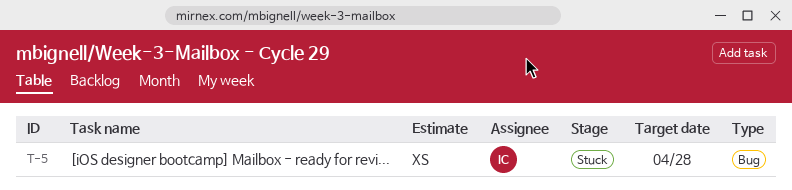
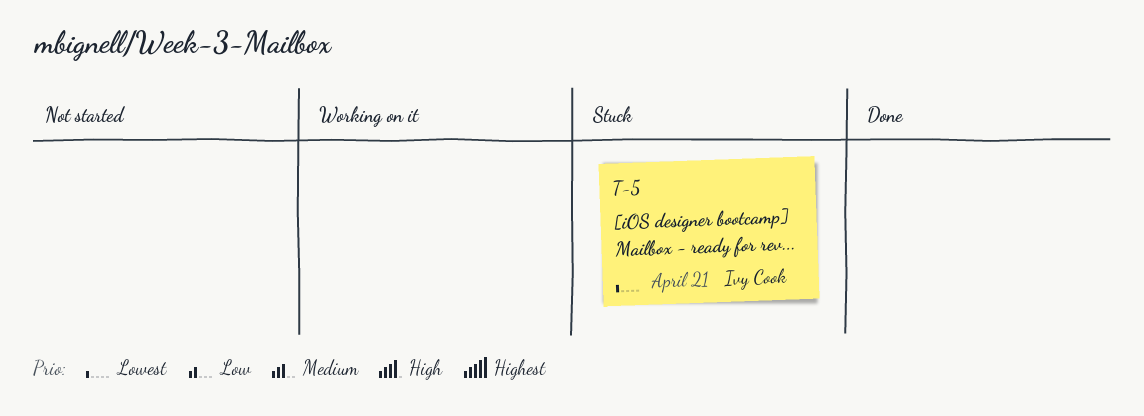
T-5, due: Apr 28 -> Apr 21

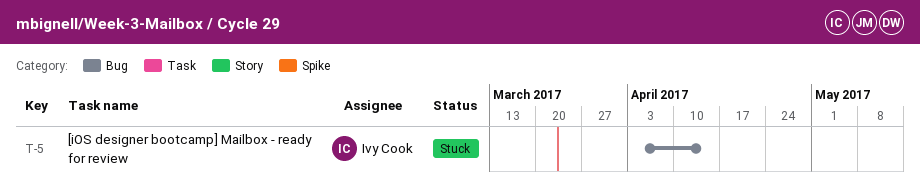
T-5, due: Apr 21 -> Apr 14

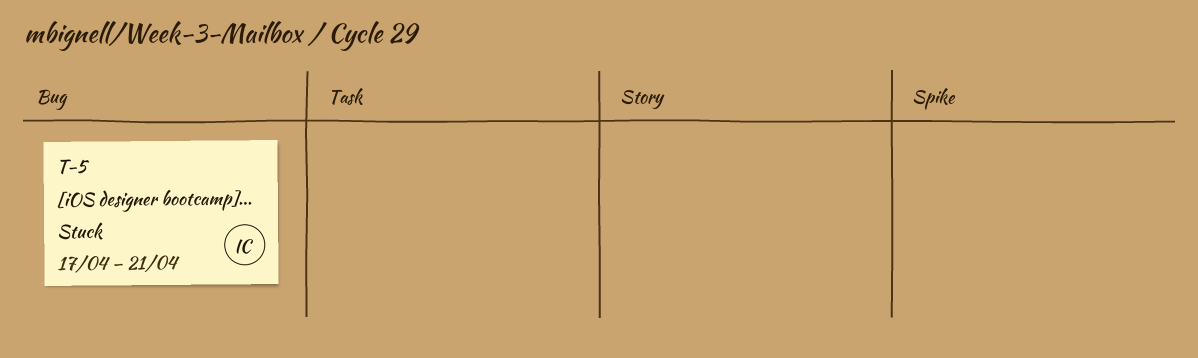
T-5, start: Apr 3 -> Apr 17
T-5, due: Apr 14 -> Apr 21

